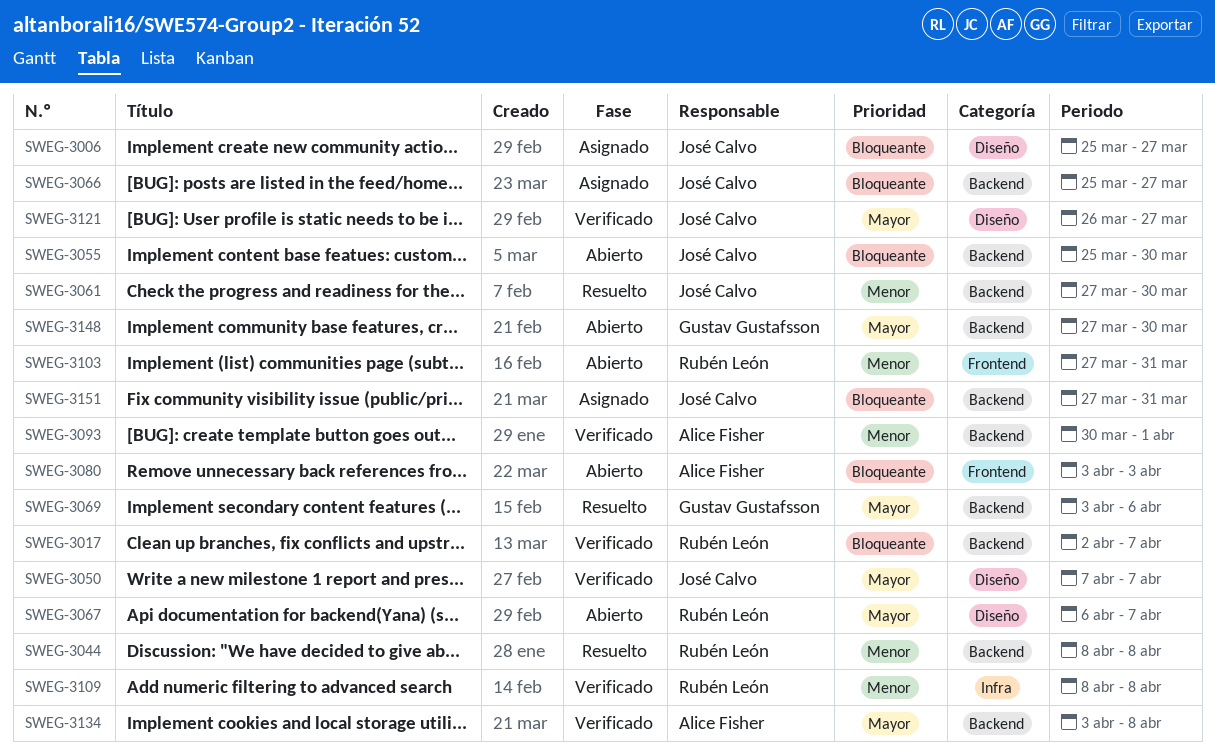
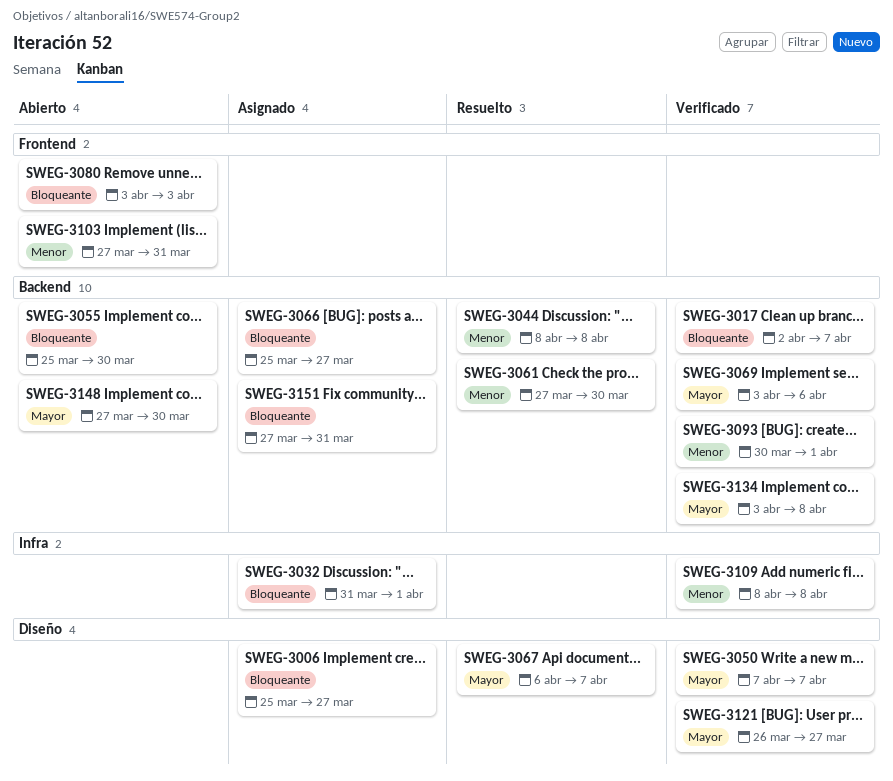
SWEG-3032: none -> present
SWEG-3067, status: Abierto -> Resuelto
SWEG-3069, status: Resuelto -> Verificado

